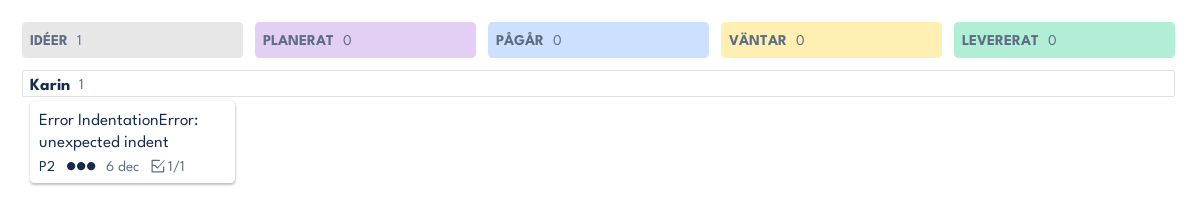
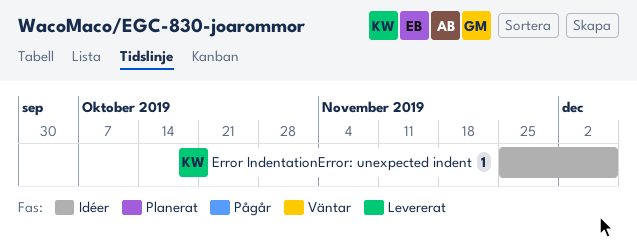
Error IndentationError: unexpected indent, estimate: 3 -> 1

